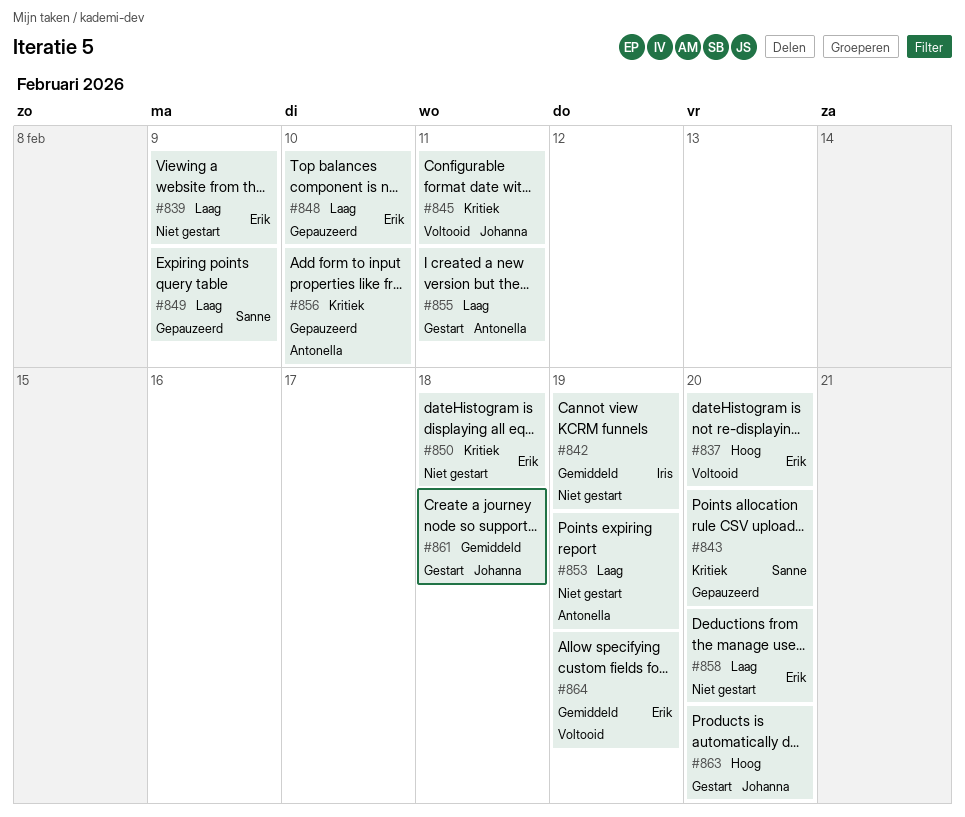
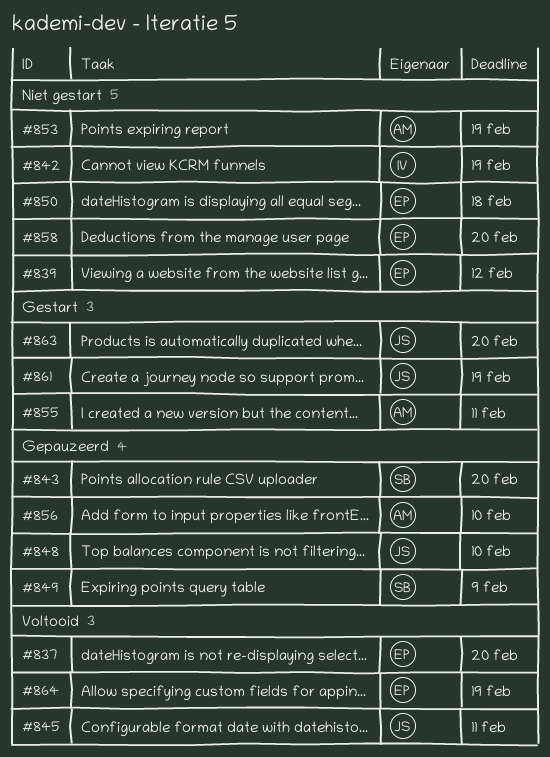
#839, due: Feb 9 -> Feb 12
#848, owner: Erik -> Johanna
#861, due: Feb 18 -> Feb 19

